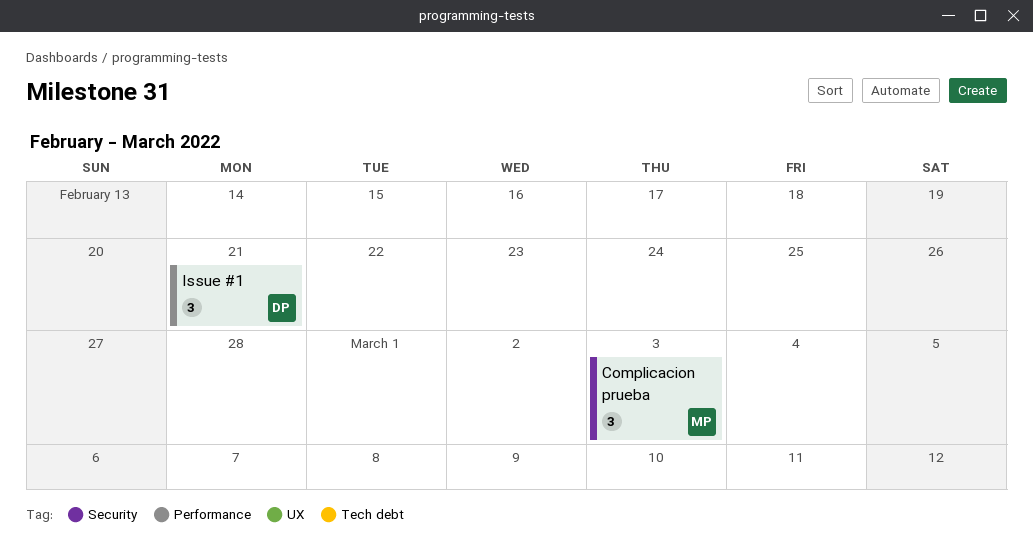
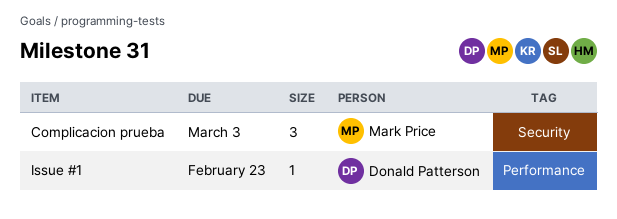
Issue #1, estimate: 3 -> 1
Issue #1, due: Feb 21 -> Feb 23

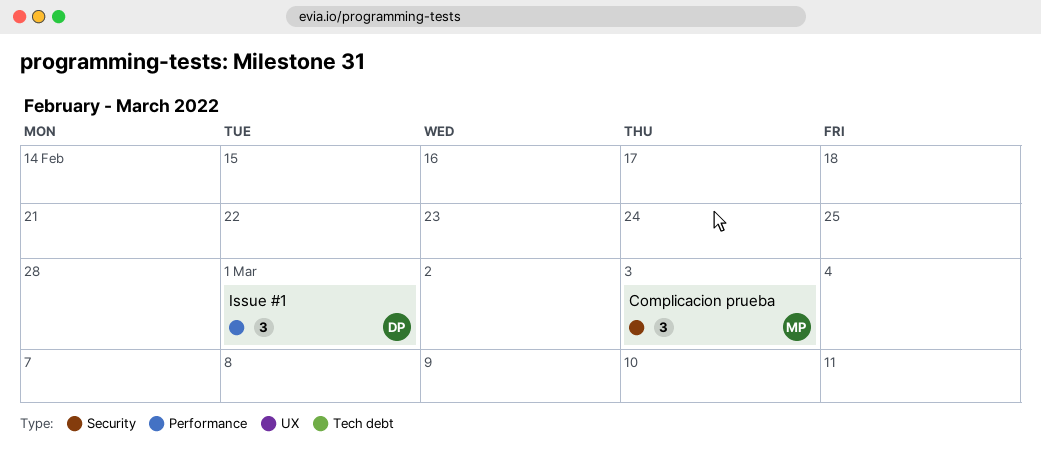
Issue #1, estimate: 1 -> 3
Issue #1, due: Feb 23 -> Mar 1

